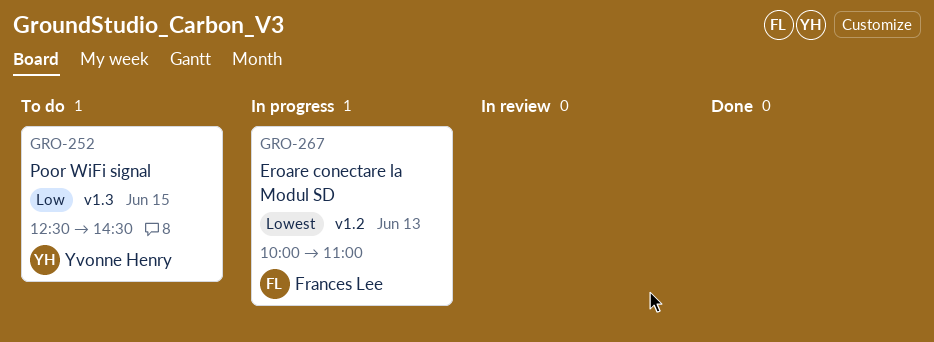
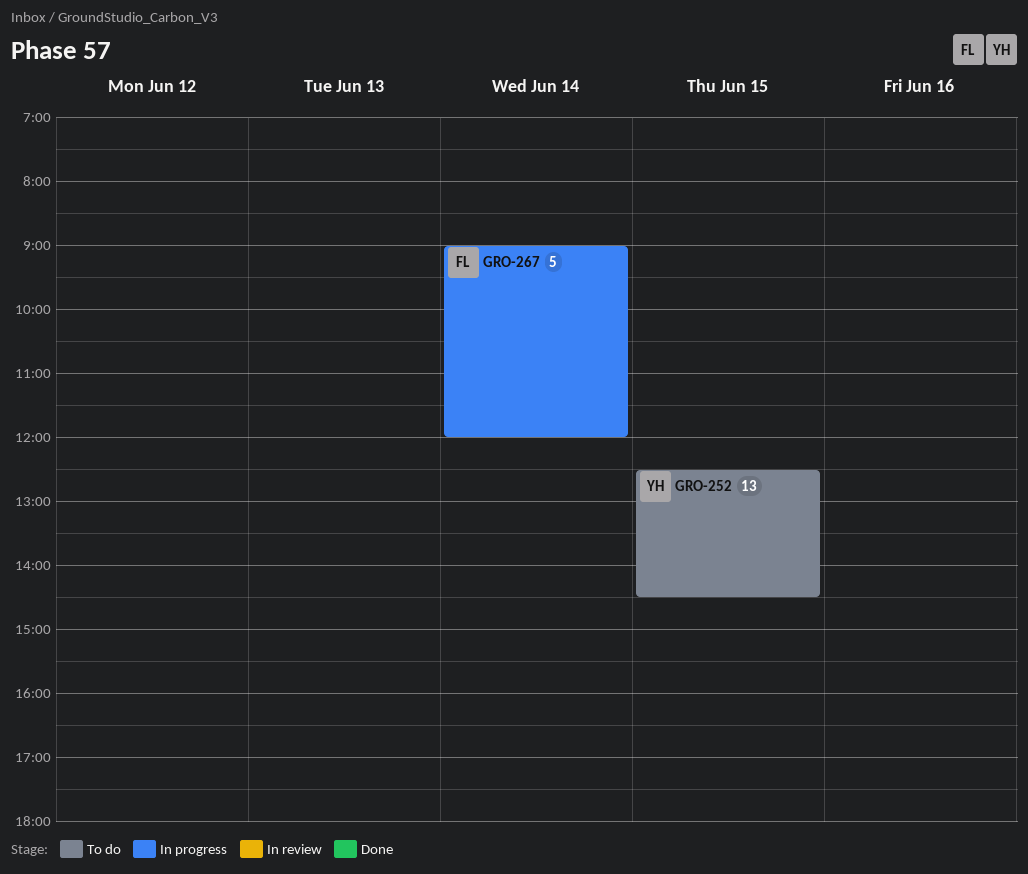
GRO-267, day: Jun 13 -> Jun 14
GRO-267, begins: 10:00 -> 09:00
GRO-267, ends: 11:00 -> 12:00

